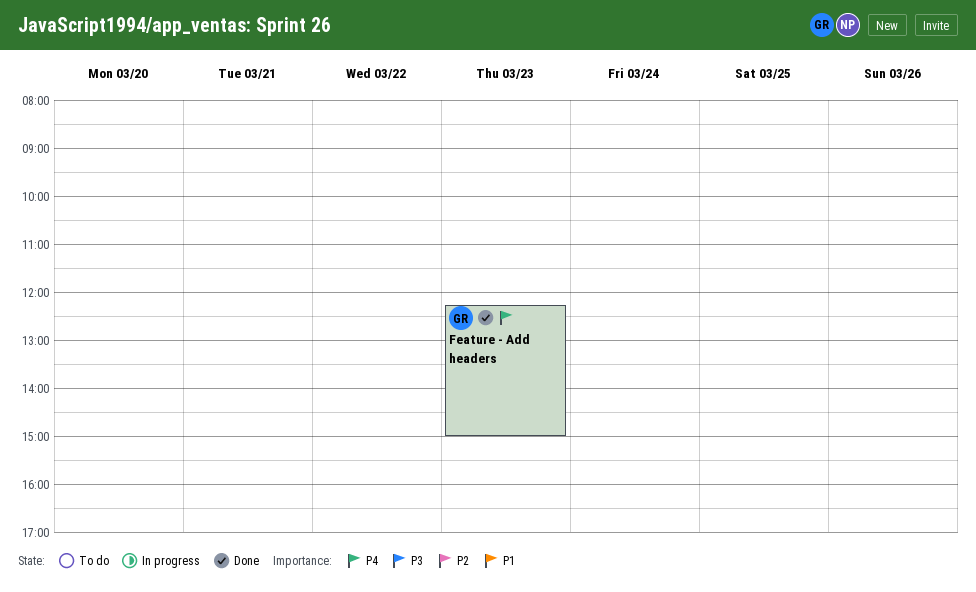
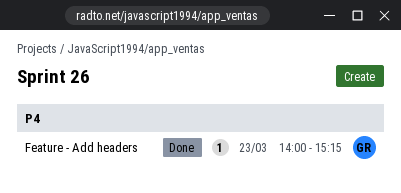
Feature - Add headers, begins: 12:15 -> 14:00
Feature - Add headers, ends: 15:00 -> 15:15

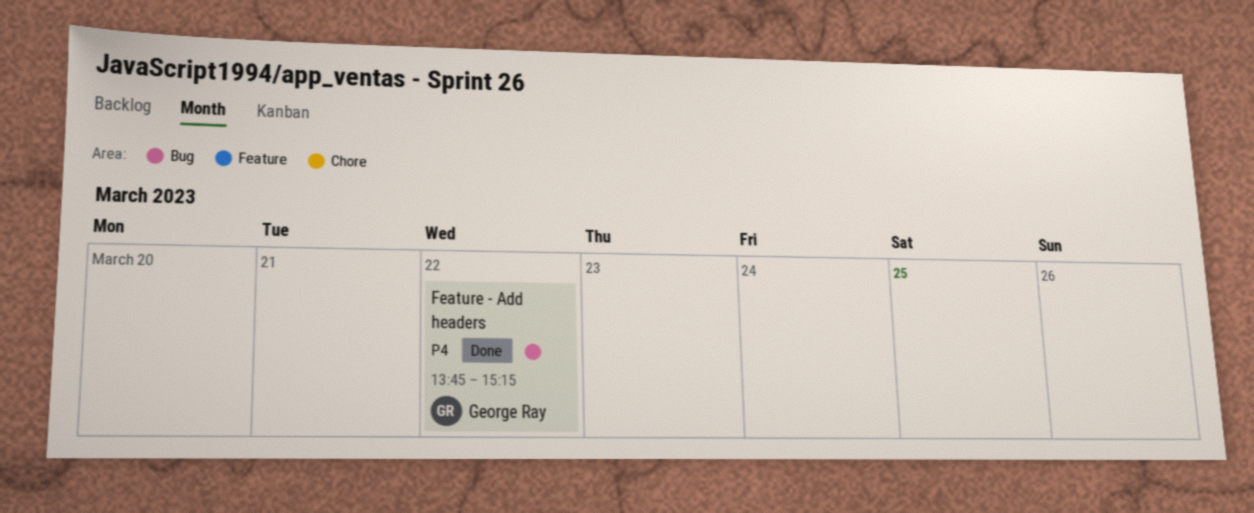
Feature - Add headers, day: Mar 23 -> Mar 22
Feature - Add headers, begins: 14:00 -> 13:45

